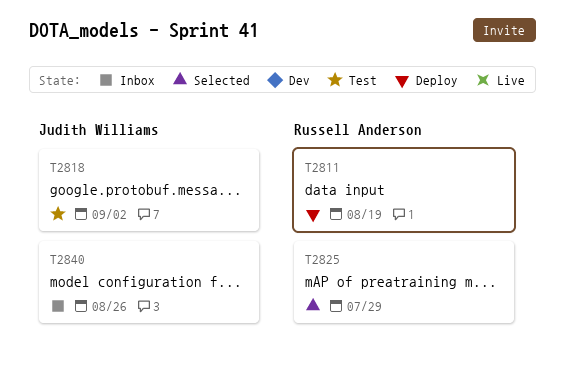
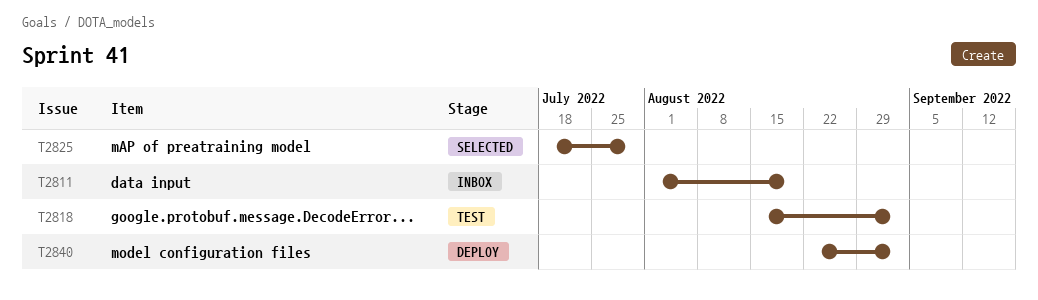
T2811, status: Deploy -> Inbox
T2840, status: Inbox -> Deploy
T2840, due: Aug 26 -> Sep 2

